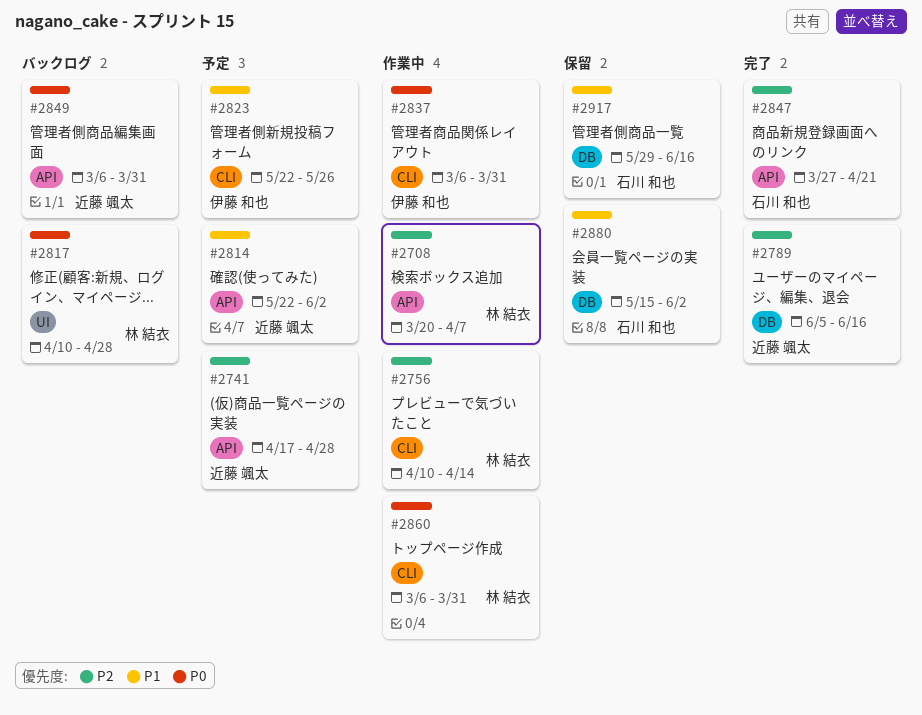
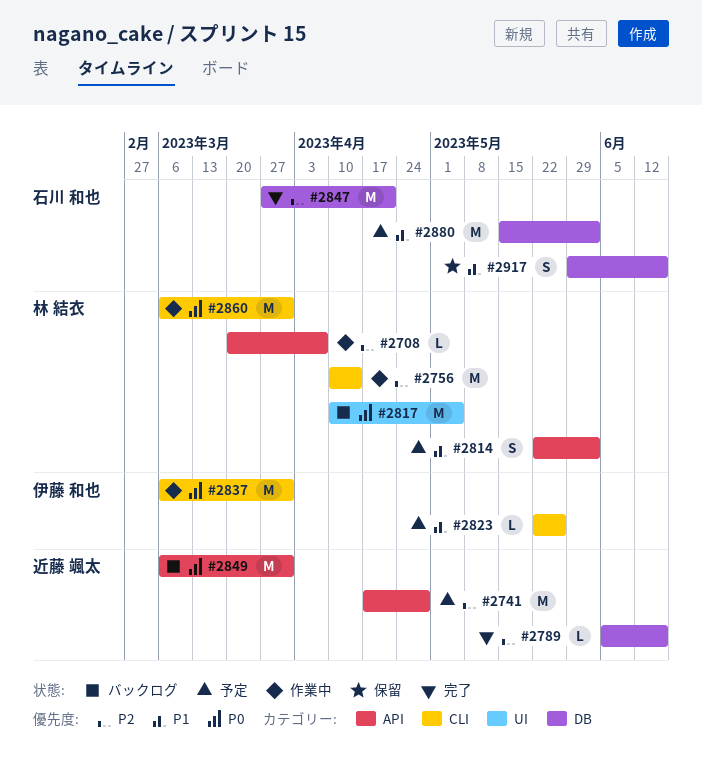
#2814, owner: 近藤 颯太 -> 林 結衣
#2817, due: Apr 28 -> May 5
#2847, label: API -> DB
#2880, status: 保留 -> 予定

